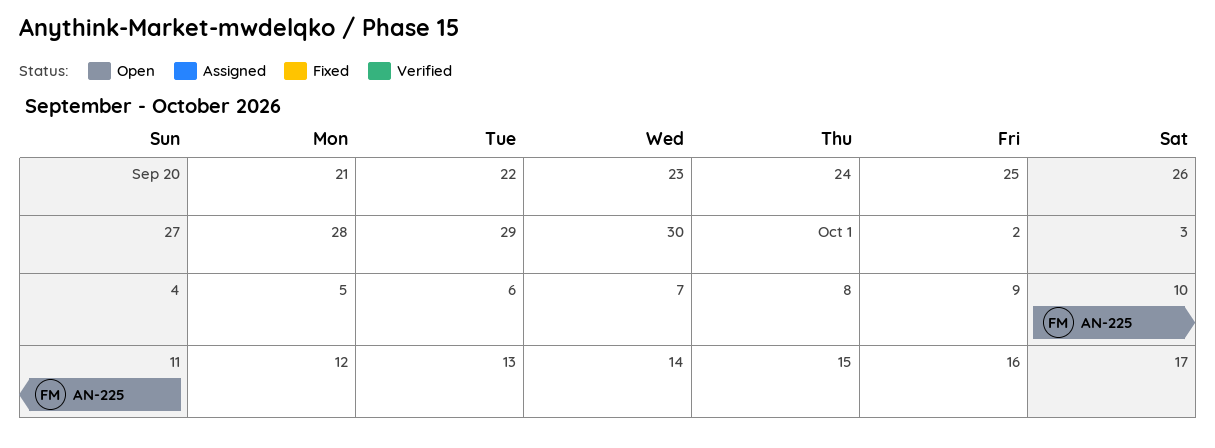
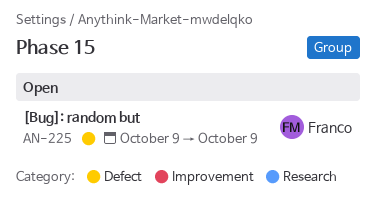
AN-225, start: Oct 10 -> Oct 9
AN-225, due: Oct 11 -> Oct 9

